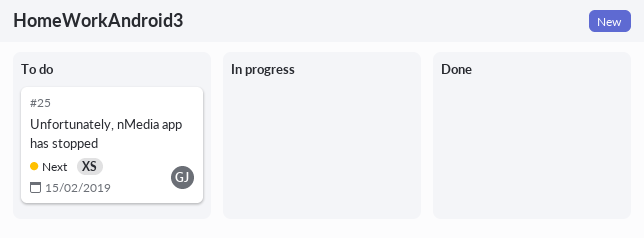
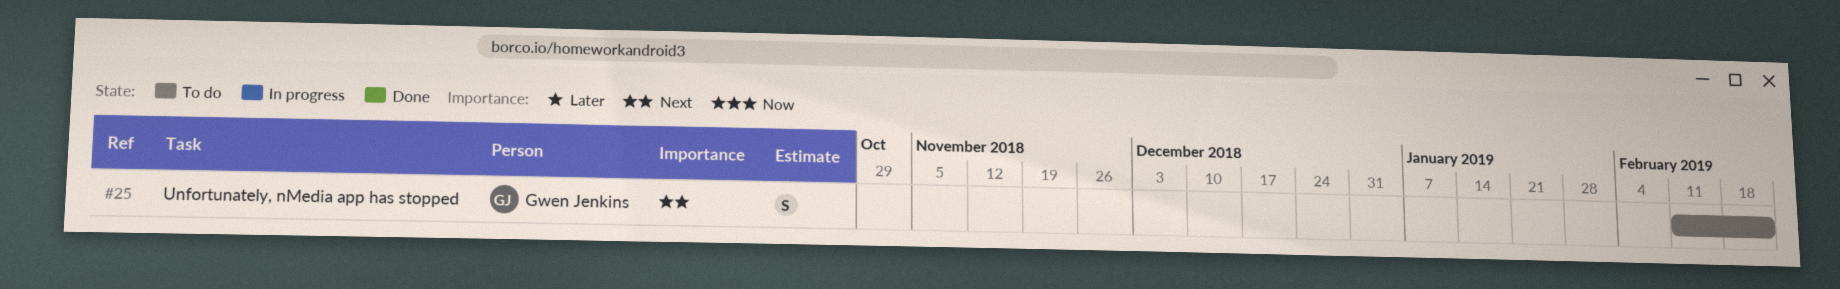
#25, estimate: XS -> S
#25, due: Feb 15 -> Feb 22

